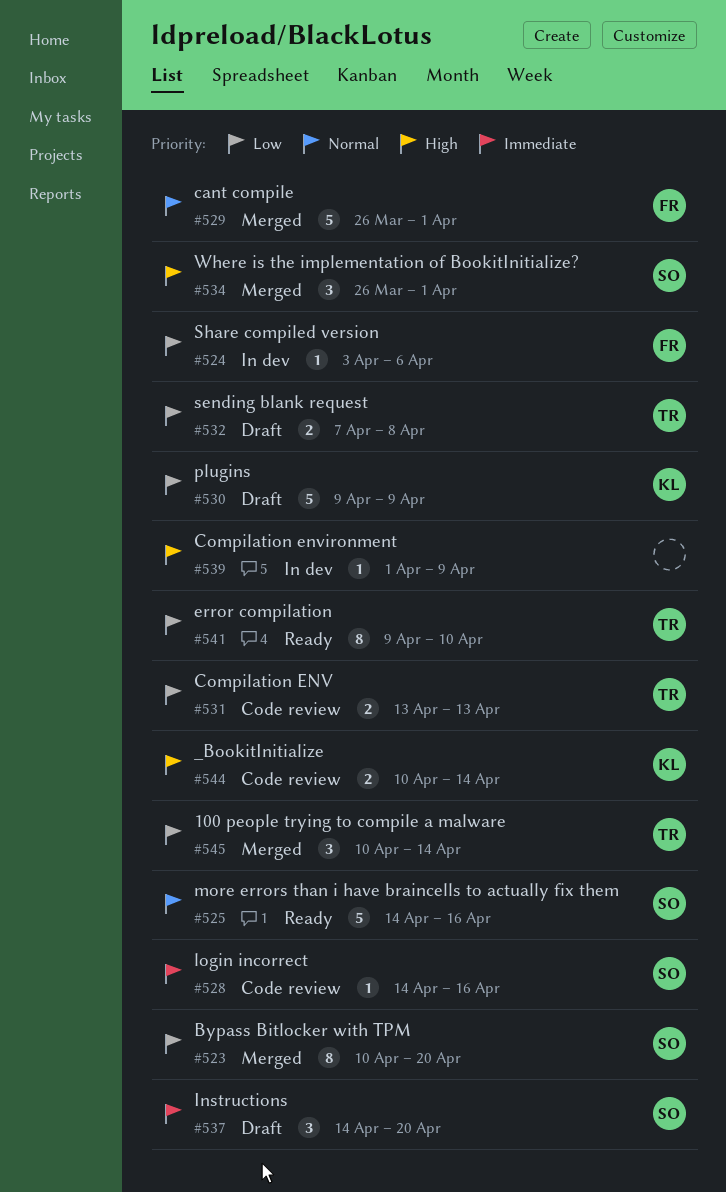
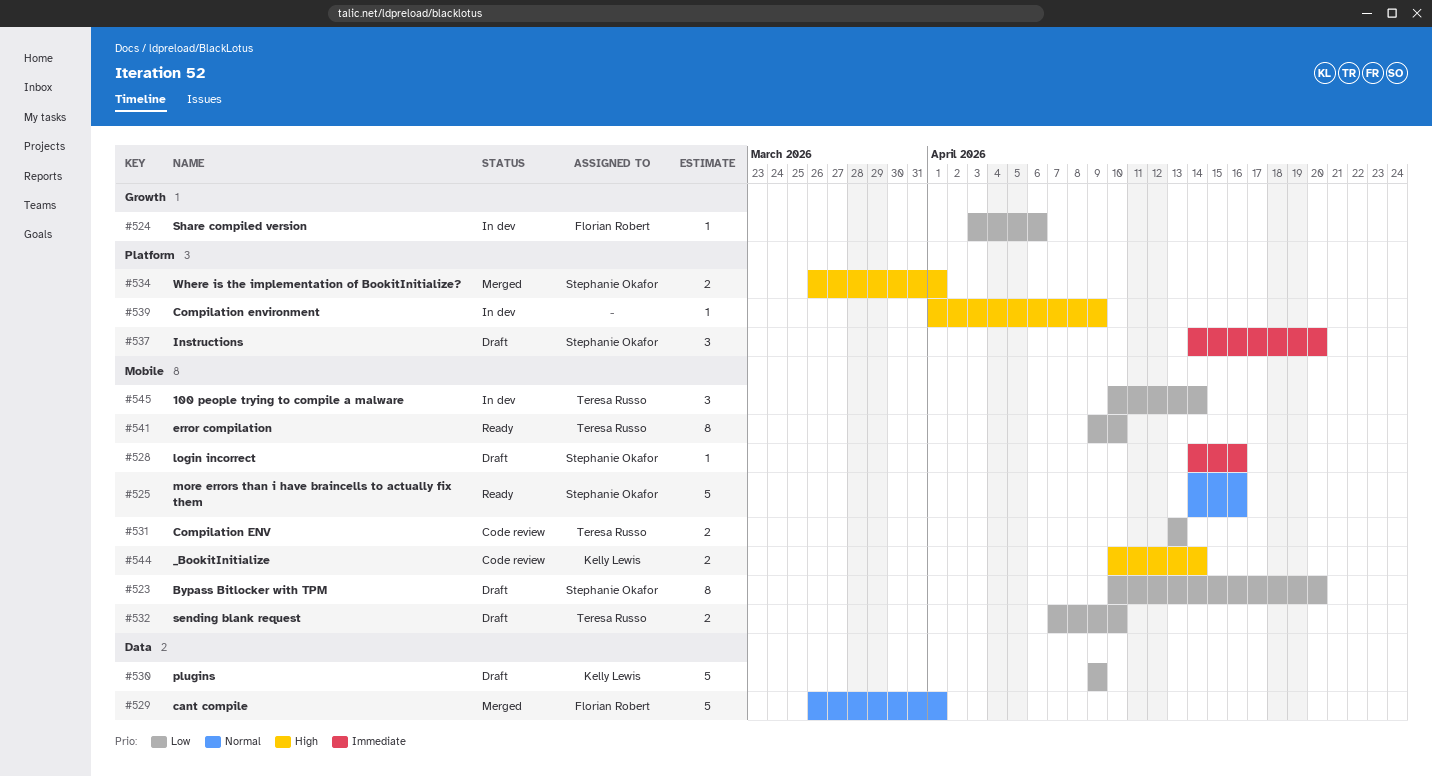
#523, status: Merged -> Draft
#528, status: Code review -> Draft
#532, due: Apr 8 -> Apr 10
#534, estimate: 3 -> 2
#545, status: Merged -> In dev

